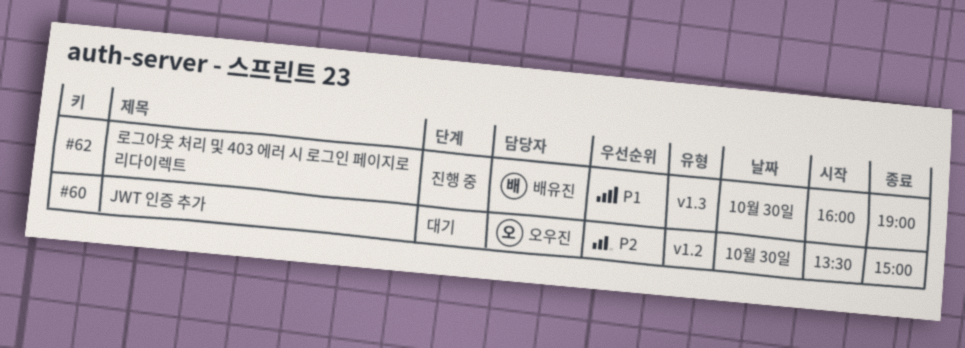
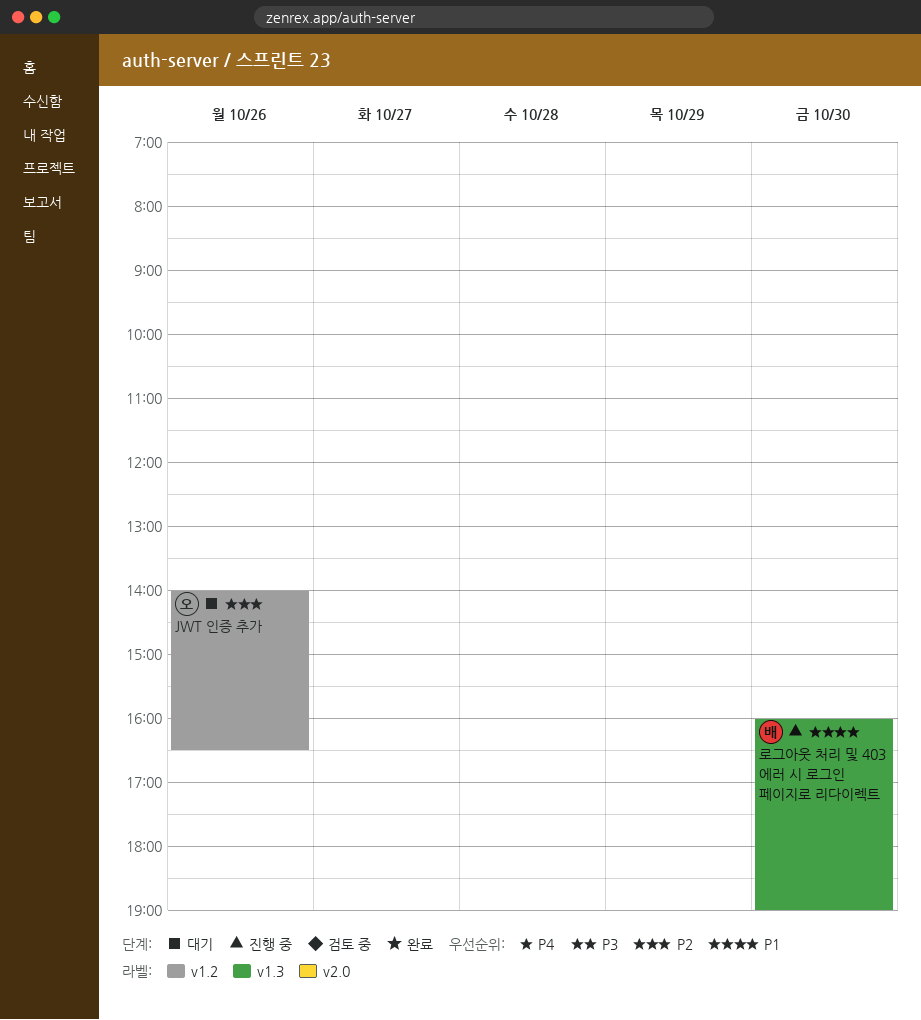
JWT 인증 추가, day: Oct 30 -> Oct 26
JWT 인증 추가, begins: 13:30 -> 14:00
JWT 인증 추가, ends: 15:00 -> 16:30

